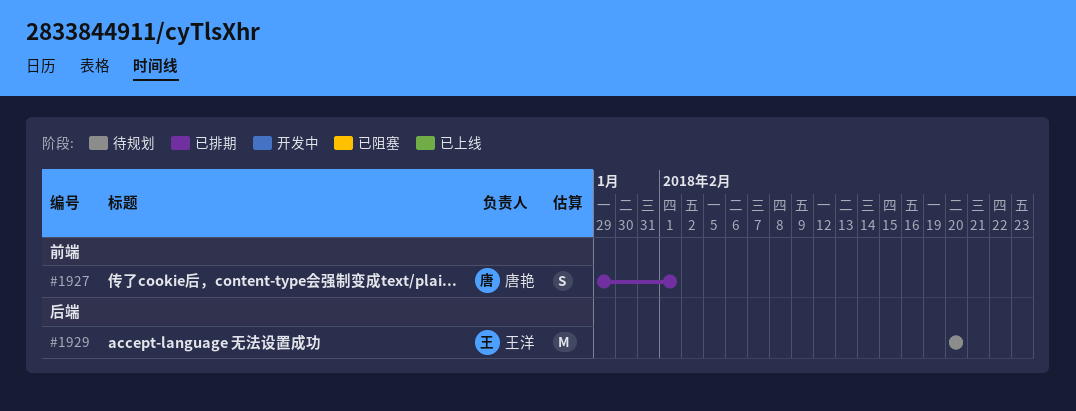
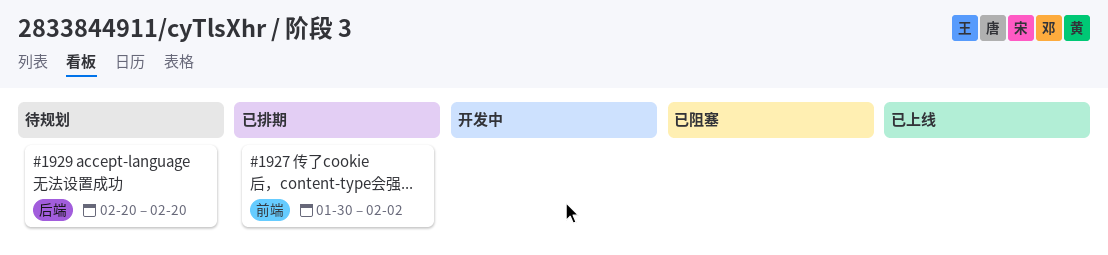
#1927, start: Jan 29 -> Jan 30
#1927, due: Feb 1 -> Feb 2

